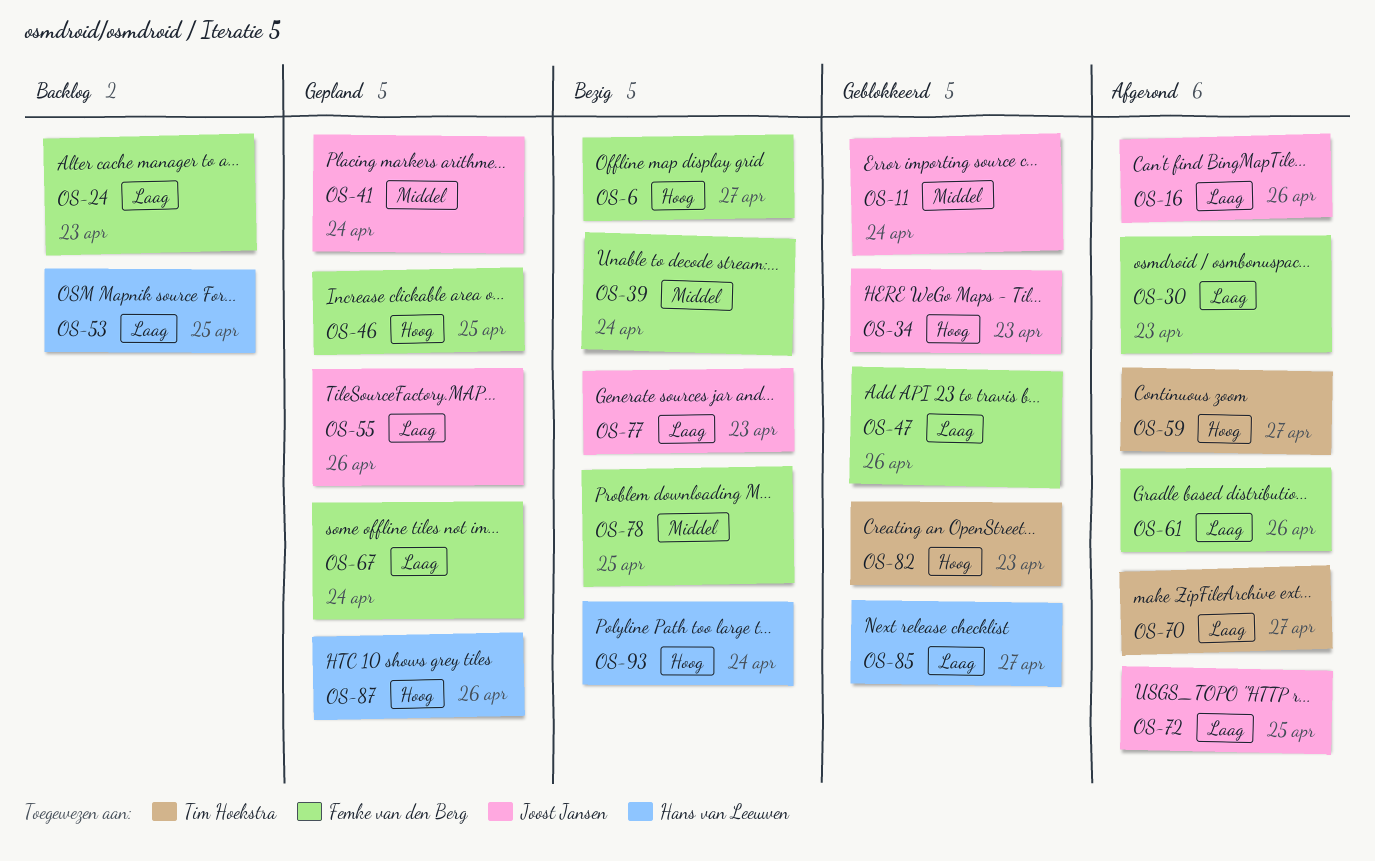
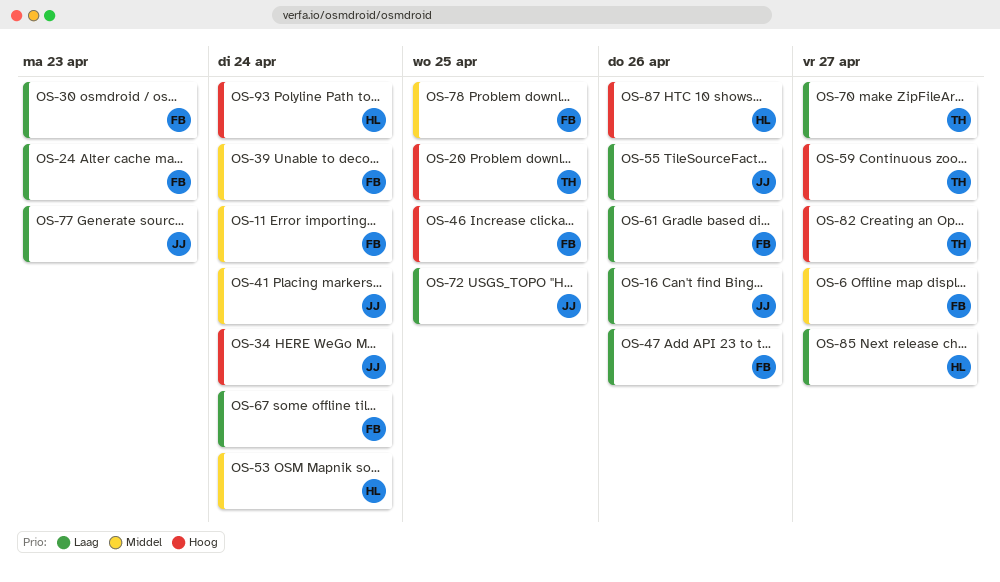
OS-6, priority: Hoog -> Middel
OS-11, owner: Joost Jansen -> Femke van den Berg
OS-20: none -> present
OS-34, due: Apr 23 -> Apr 24
OS-53, priority: Laag -> Middel
OS-53, due: Apr 25 -> Apr 24
OS-82, due: Apr 23 -> Apr 27

